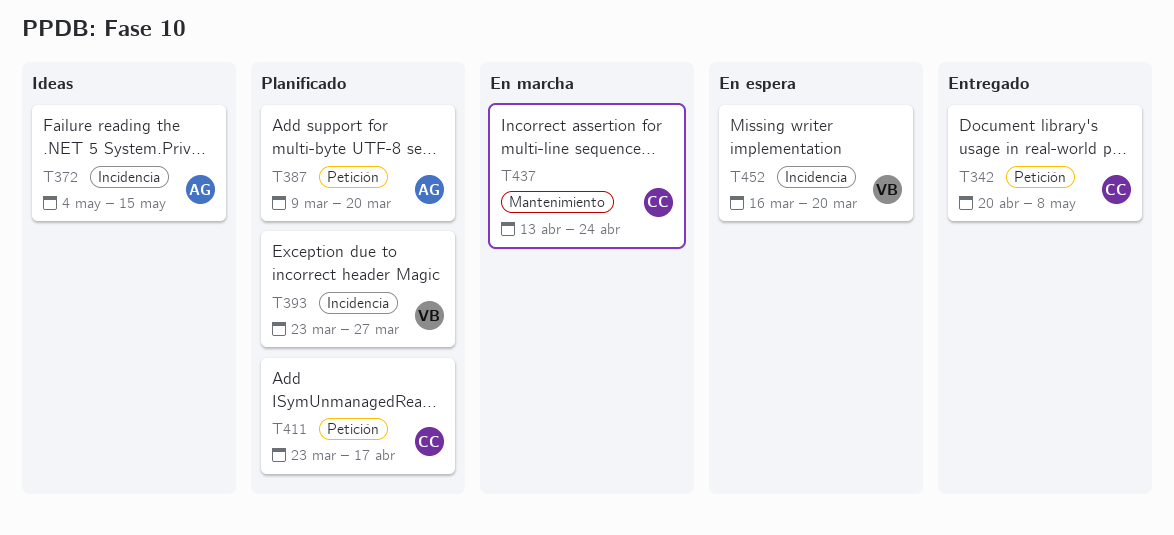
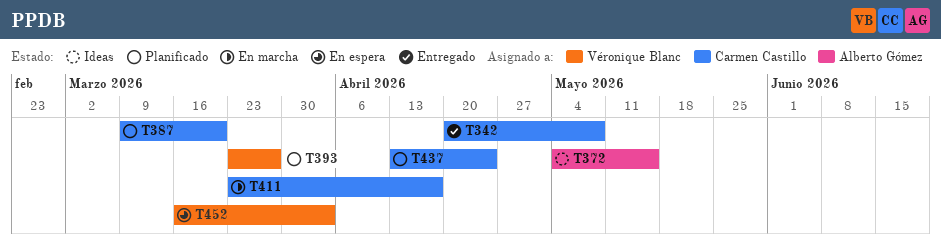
T387, owner: Alberto Gómez -> Carmen Castillo
T411, status: Planificado -> En marcha
T437, status: En marcha -> Planificado
T452, due: Mar 20 -> Apr 3

